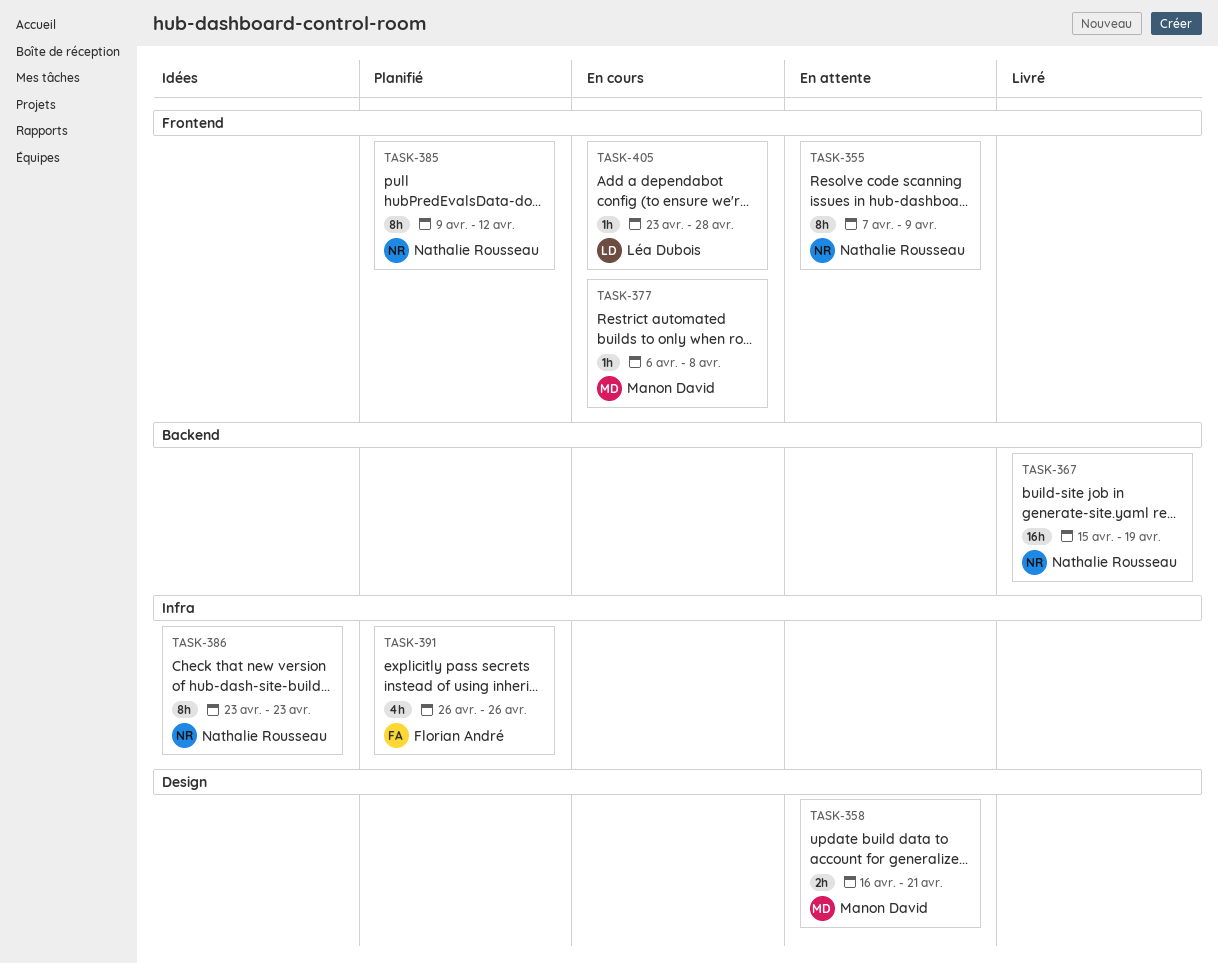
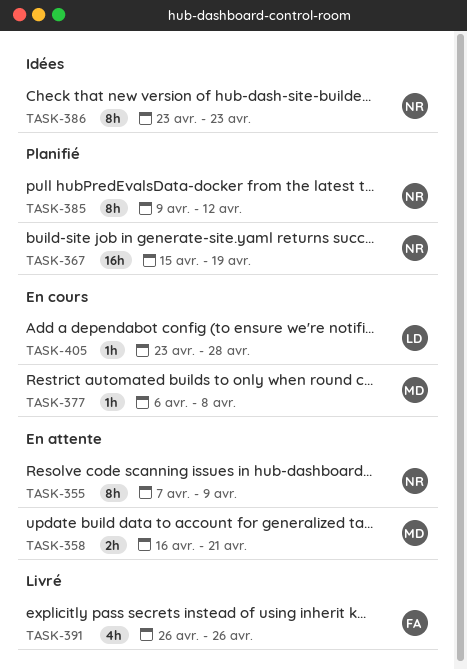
TASK-367, status: Livré -> Planifié
TASK-391, status: Planifié -> Livré

